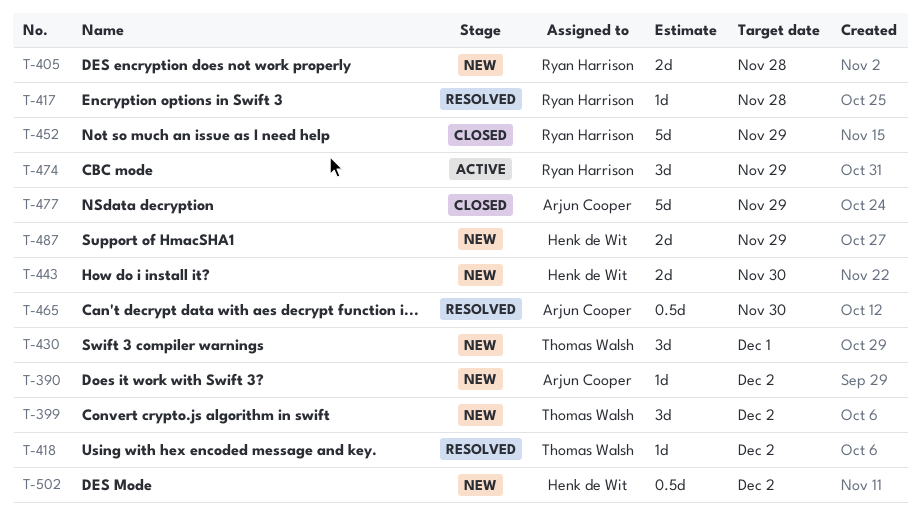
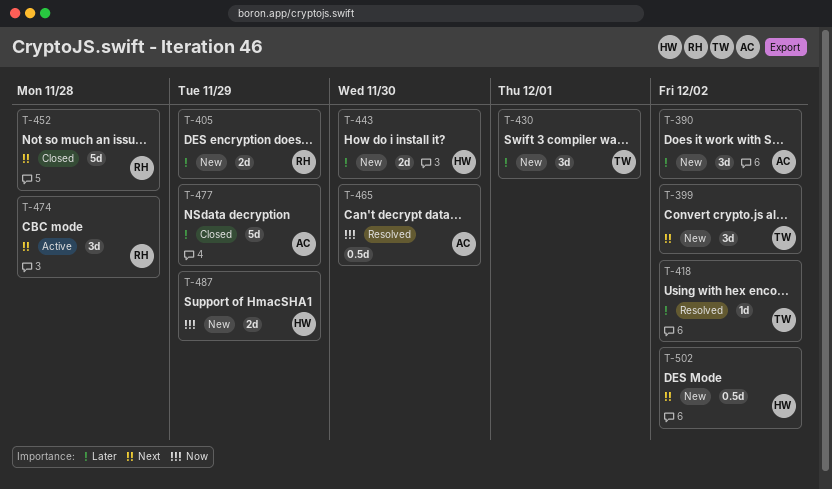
T-390, estimate: 1d -> 3d
T-405, due: Nov 28 -> Nov 29
T-417: present -> none
T-452, due: Nov 29 -> Nov 28
T-474, due: Nov 29 -> Nov 28

